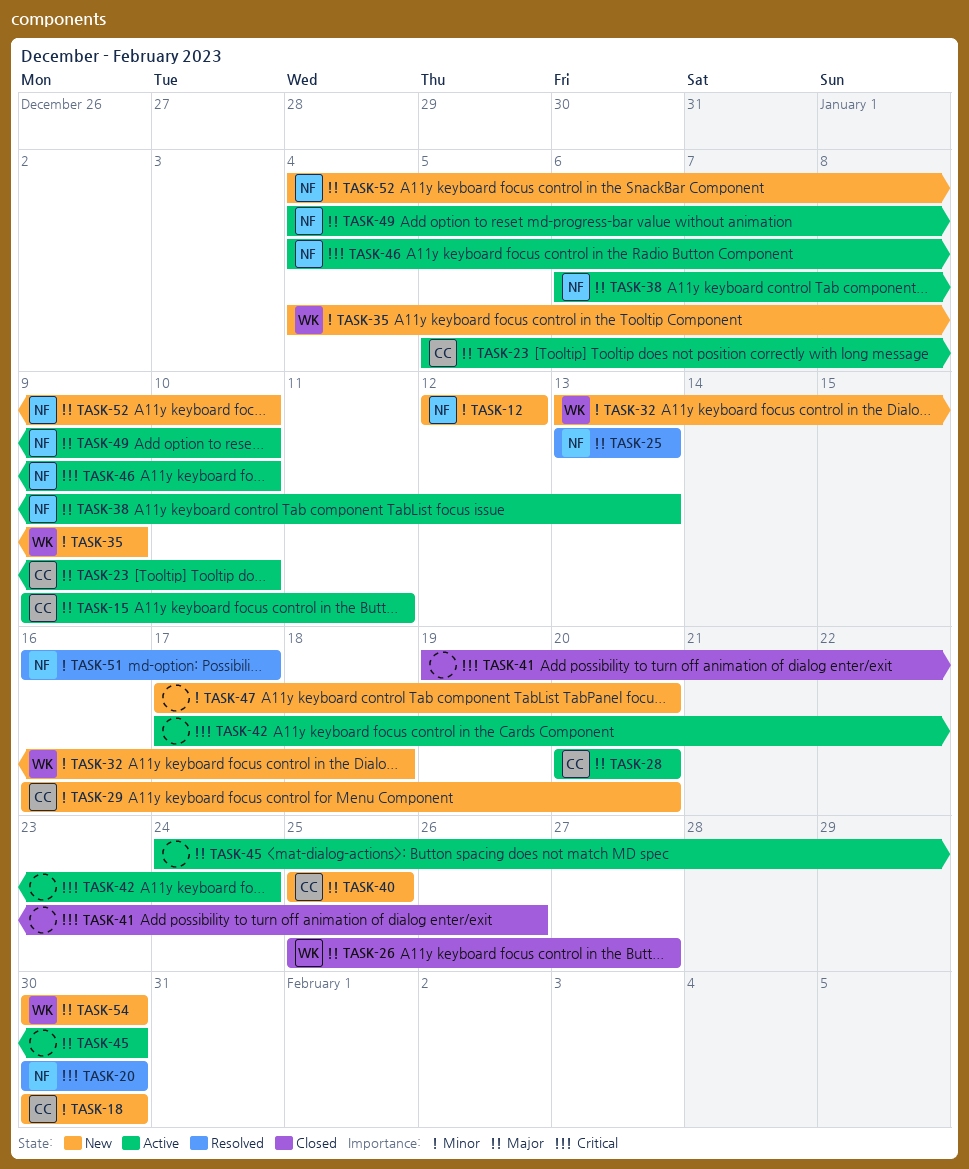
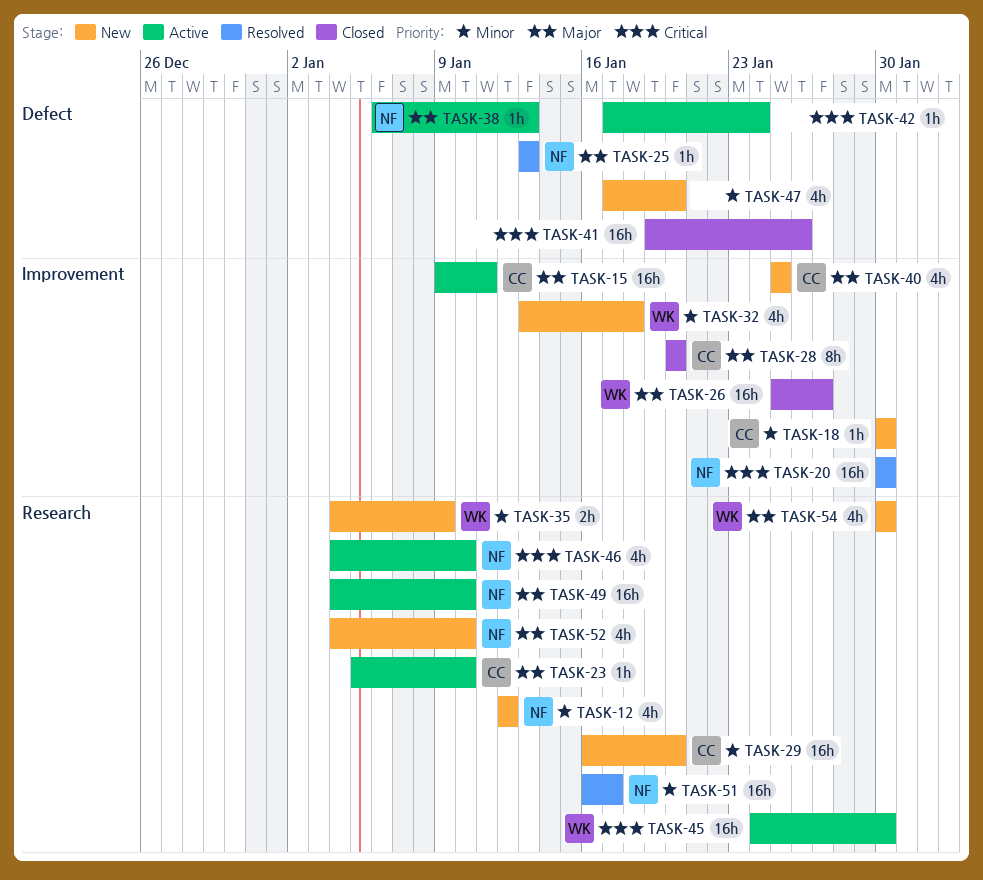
TASK-28, status: Active -> Closed
TASK-45, owner: none -> WK
TASK-45, priority: Major -> Critical

